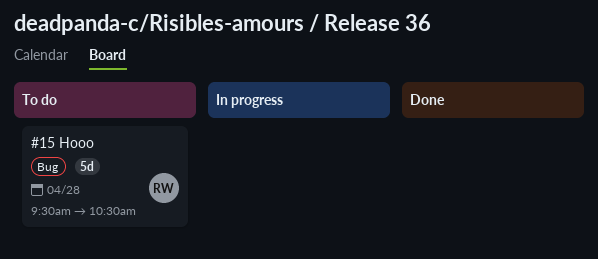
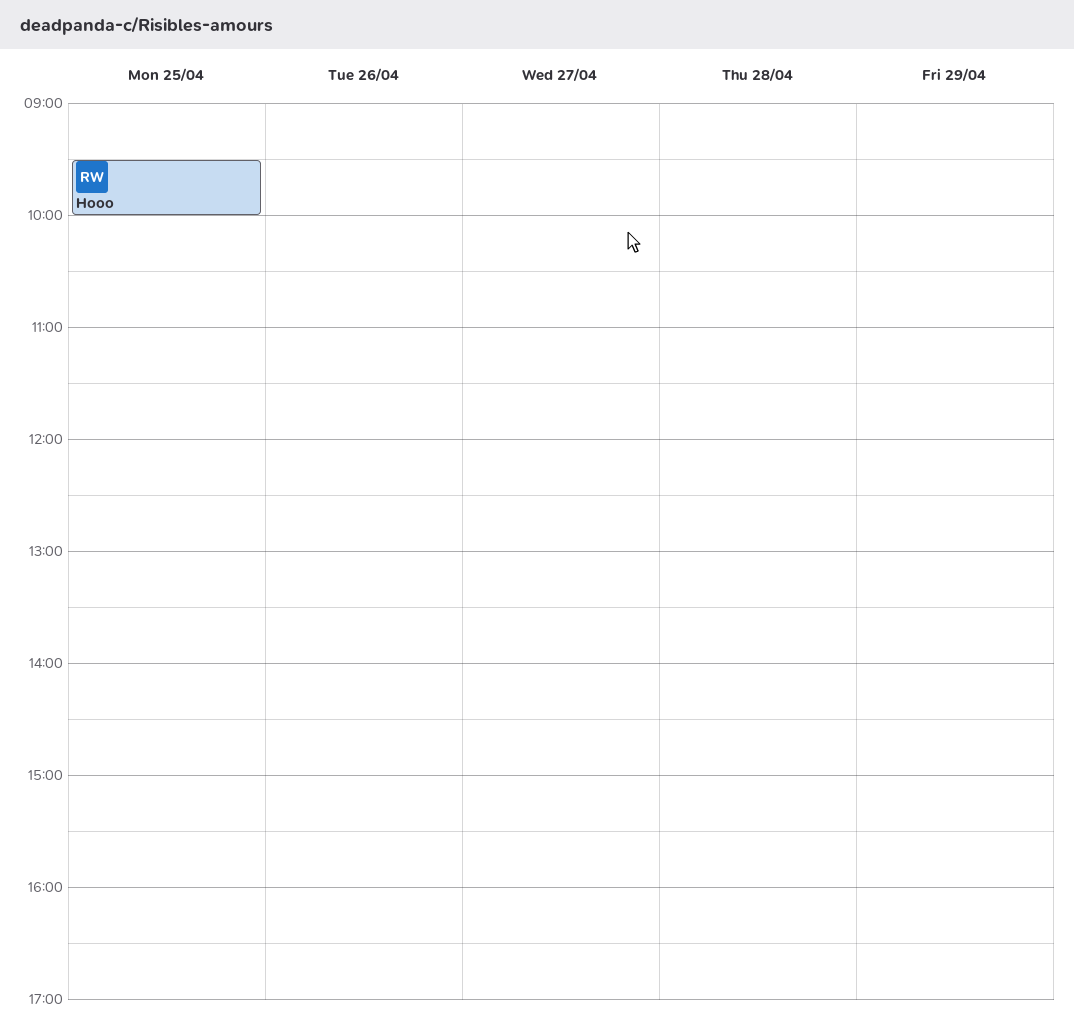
Hooo, day: Apr 28 -> Apr 25
Hooo, ends: 10:30 -> 10:00

